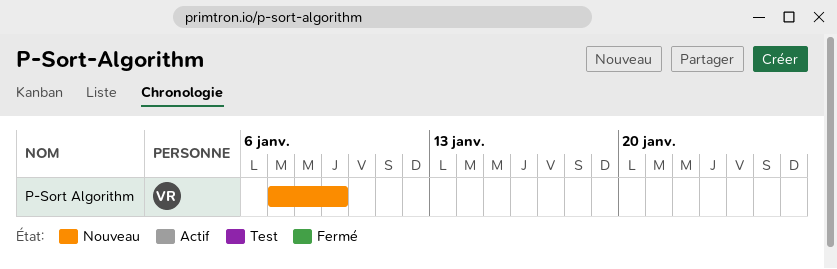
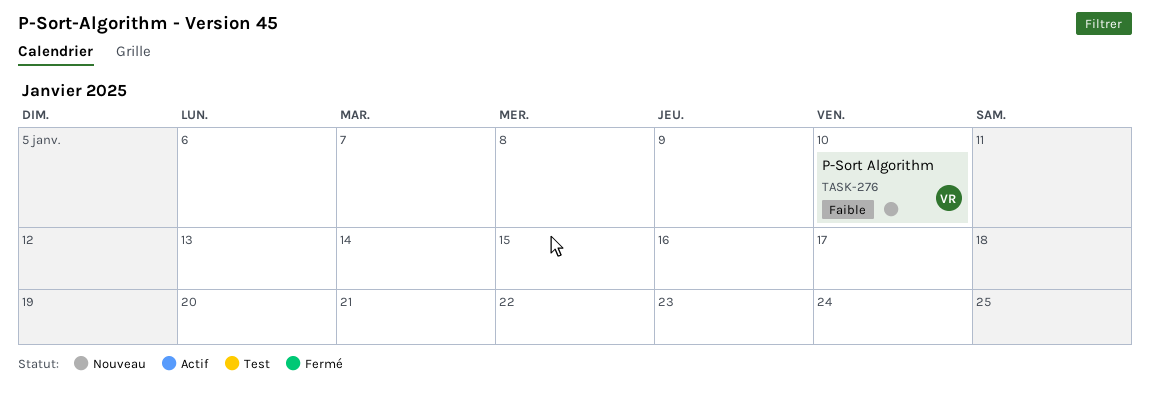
P-Sort Algorithm, due: Jan 9 -> Jan 10

